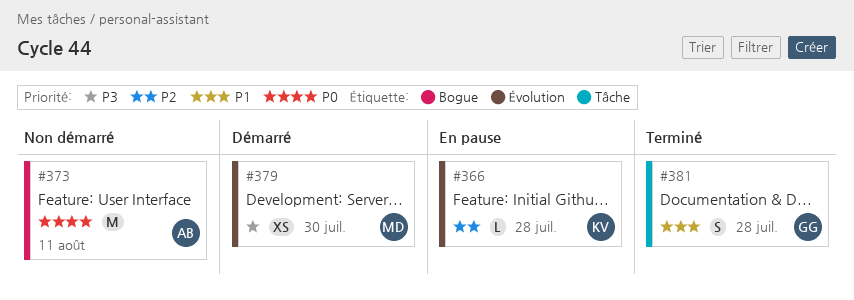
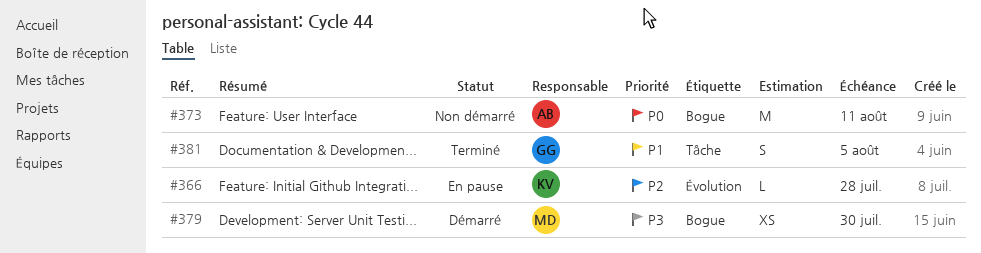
#379, label: Évolution -> Bogue
#381, due: Jul 28 -> Aug 5

